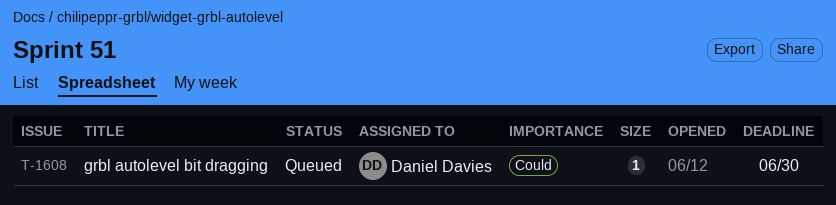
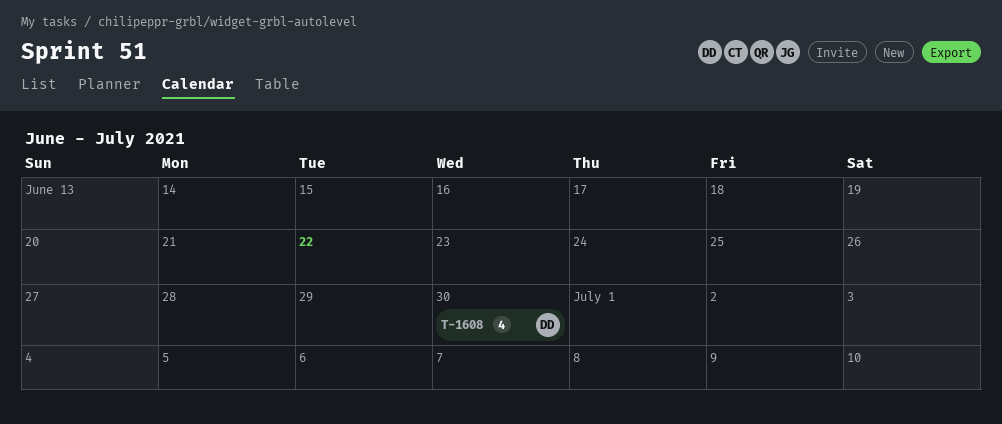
T-1608, estimate: 1 -> 4

